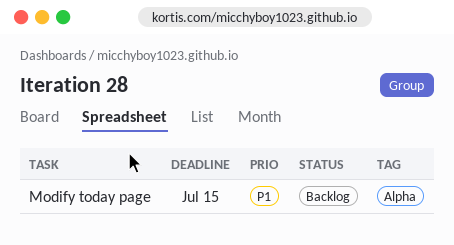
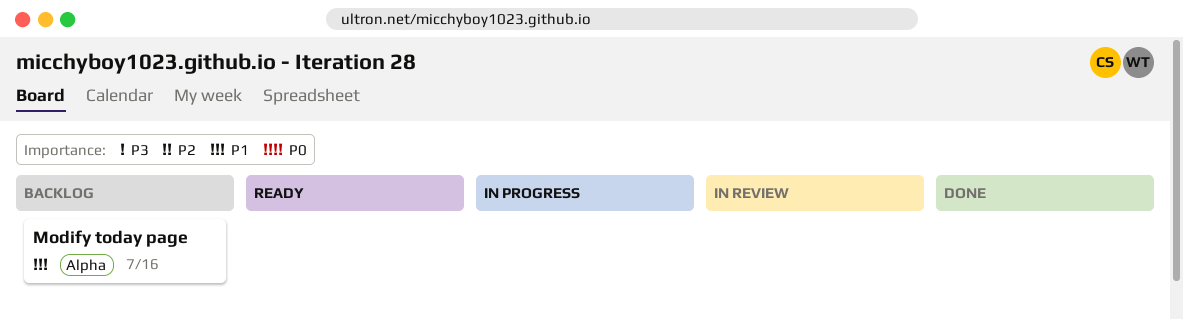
Modify today page, due: Jul 15 -> Jul 16

